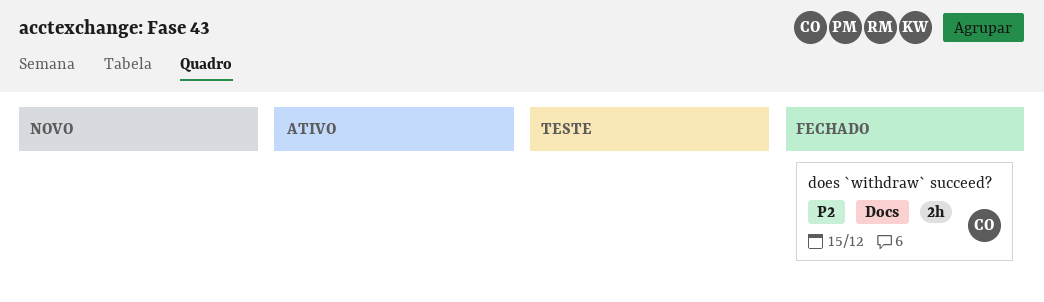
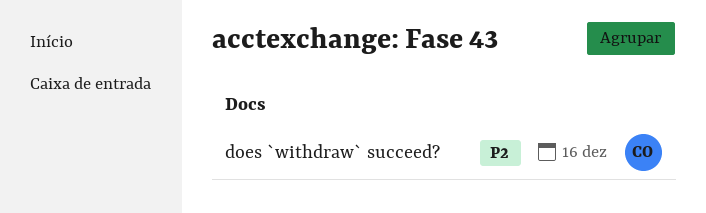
does `withdraw` succeed?, due: Dec 15 -> Dec 16

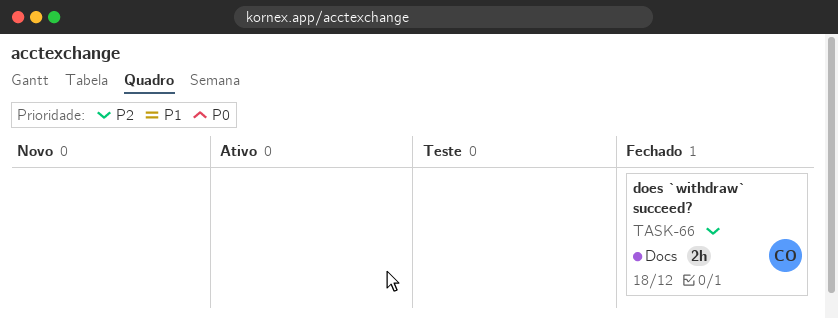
does `withdraw` succeed?, due: Dec 16 -> Dec 18

